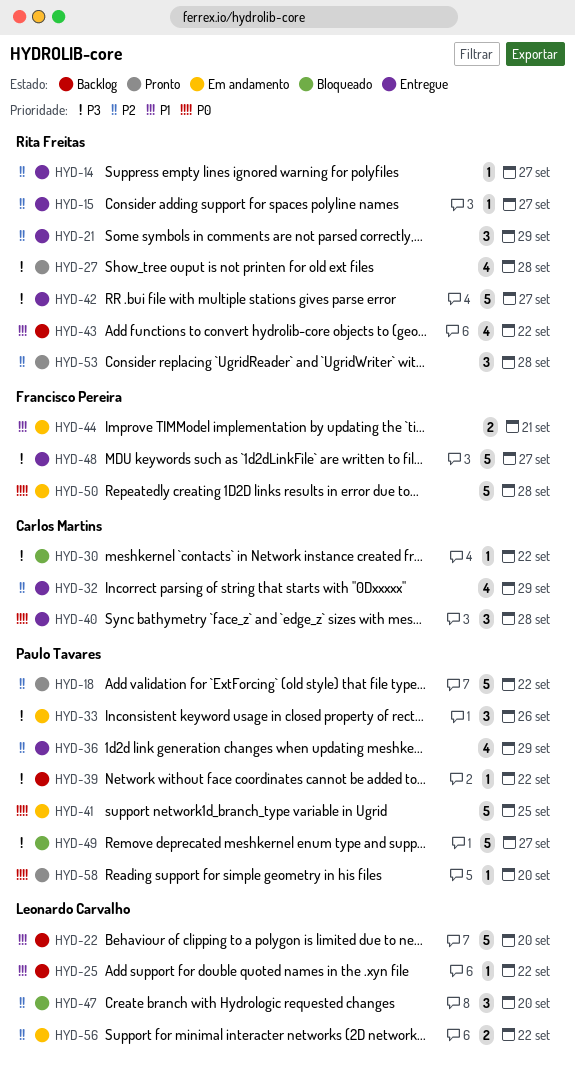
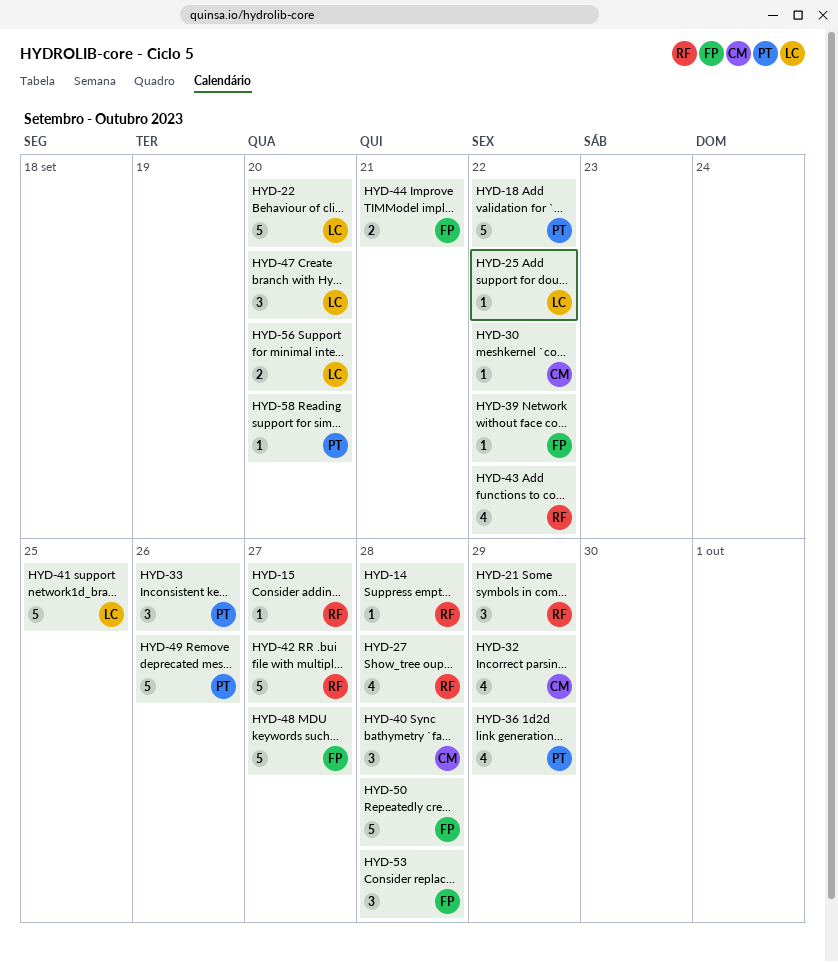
HYD-14, due: Sep 27 -> Sep 28
HYD-39, owner: Paulo Tavares -> Francisco Pereira
HYD-41, owner: Paulo Tavares -> Leonardo Carvalho
HYD-49, due: Sep 27 -> Sep 26
HYD-53, owner: Rita Freitas -> Francisco Pereira
HYD-56, due: Sep 22 -> Sep 20

